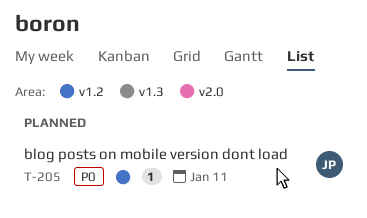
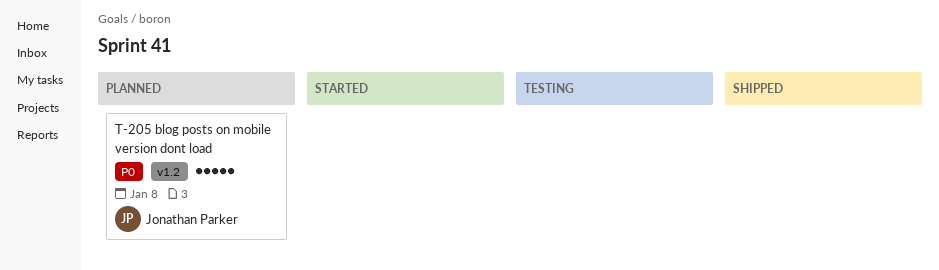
T-205, estimate: 1 -> 5
T-205, due: Jan 11 -> Jan 8

